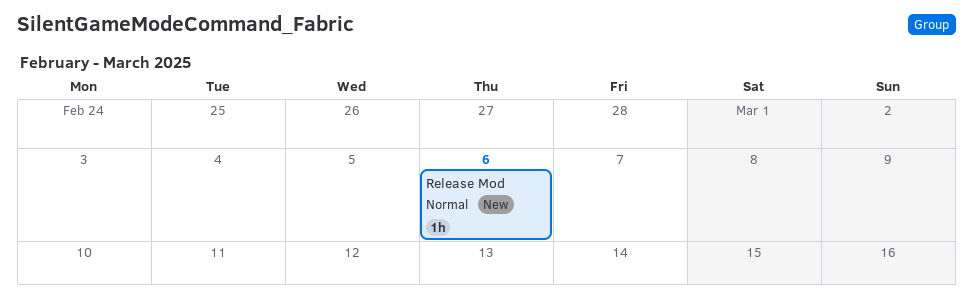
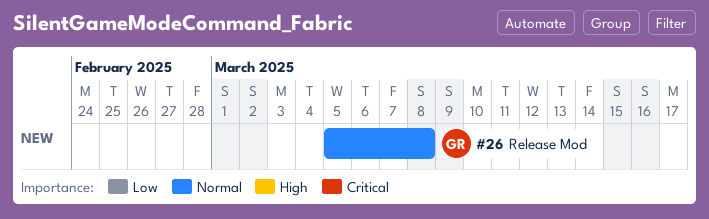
Release Mod, due: Mar 6 -> Mar 8

